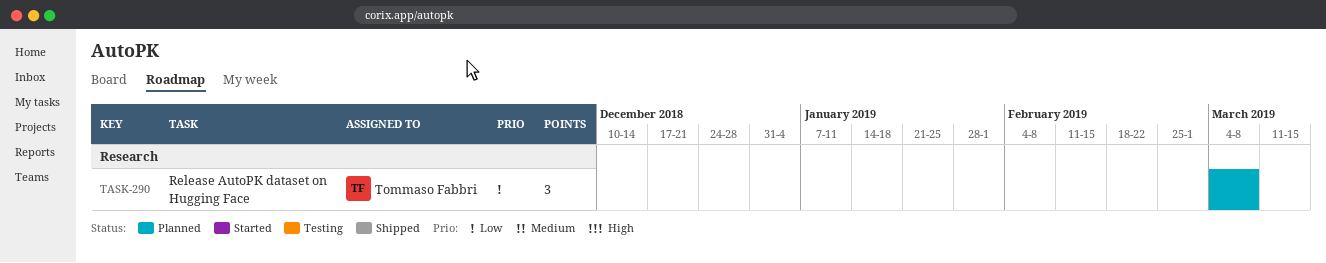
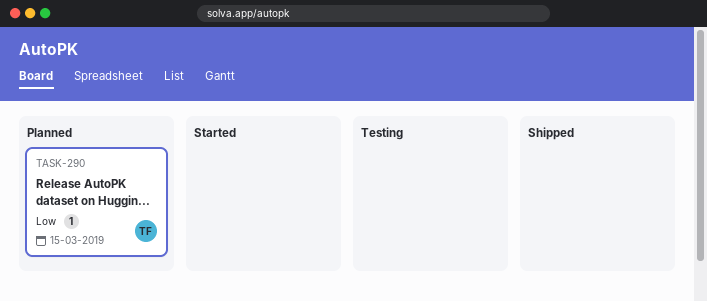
TASK-290, estimate: 3 -> 1
TASK-290, due: Mar 8 -> Mar 15

